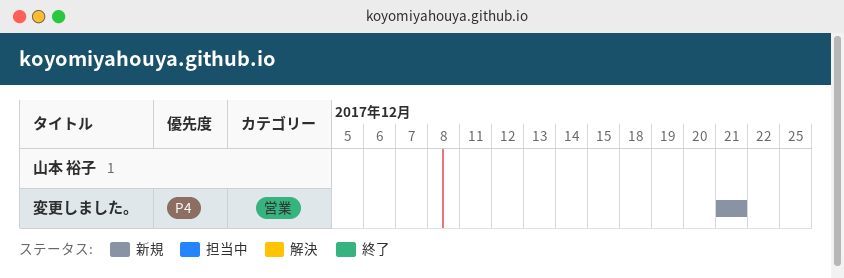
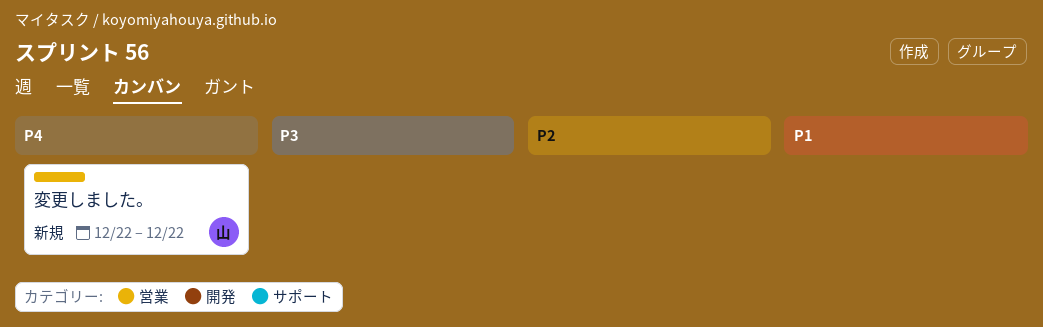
変更しました。, start: Dec 21 -> Dec 22
変更しました。, due: Dec 21 -> Dec 22

